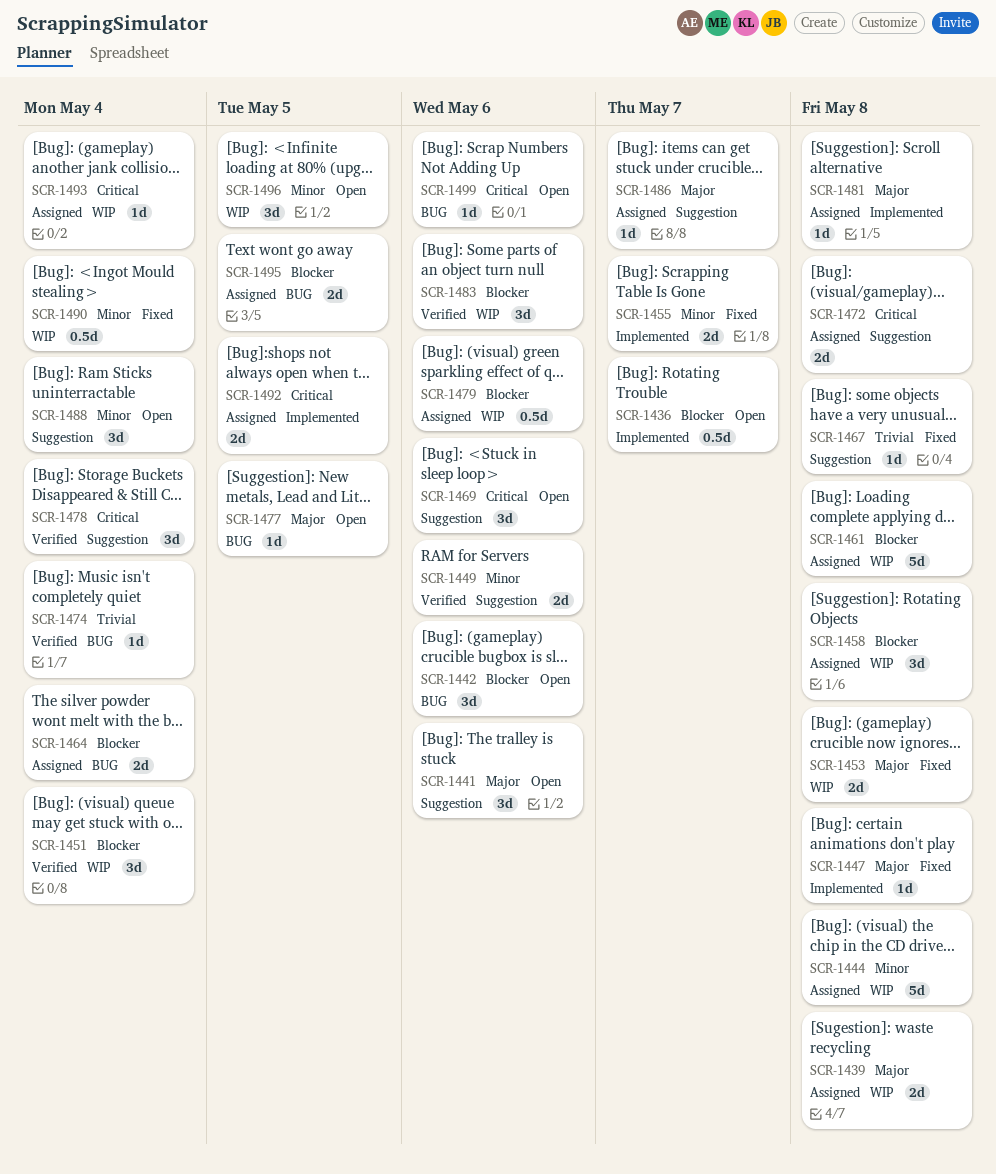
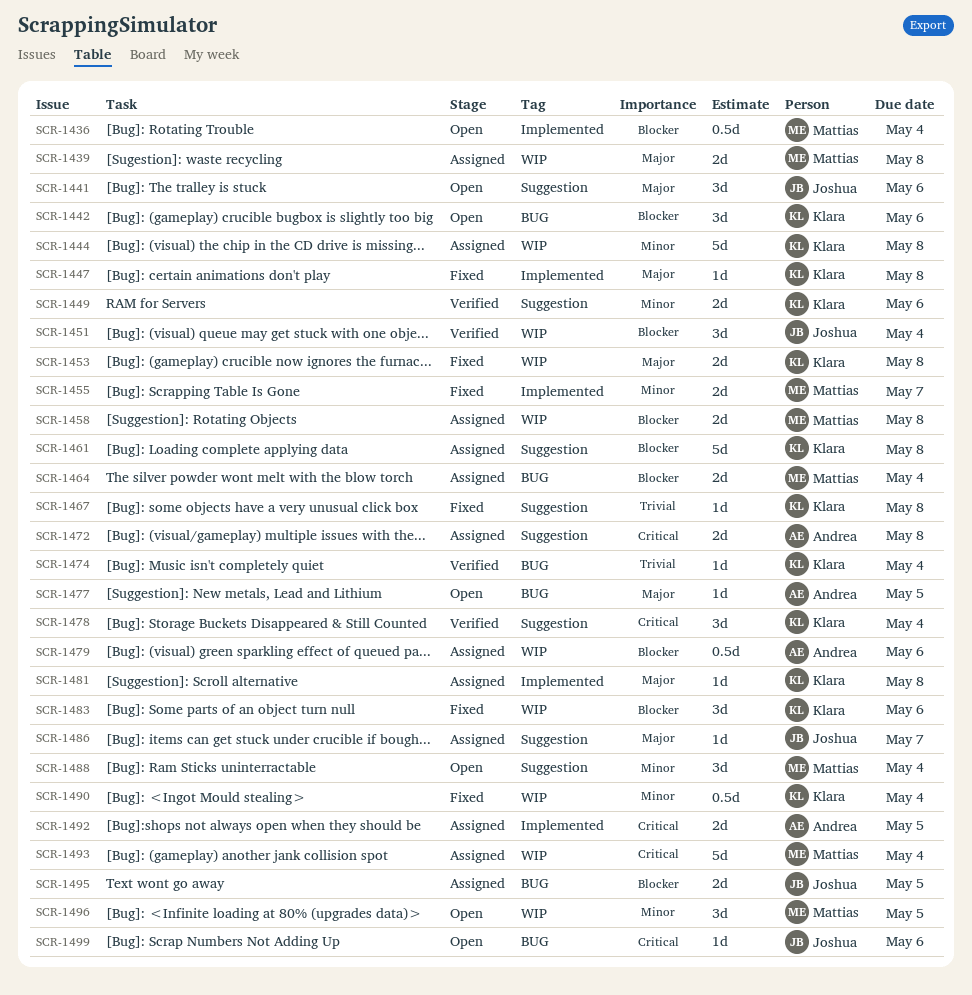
SCR-1436, due: May 7 -> May 4
SCR-1458, estimate: 3d -> 2d
SCR-1461, label: WIP -> Suggestion
SCR-1469: present -> none
SCR-1483, status: Verified -> Fixed
SCR-1493, estimate: 1d -> 5d

